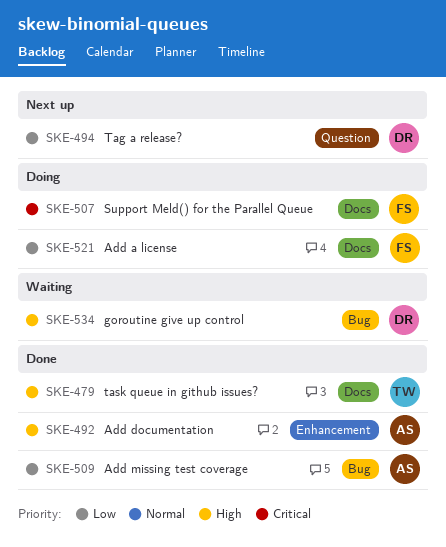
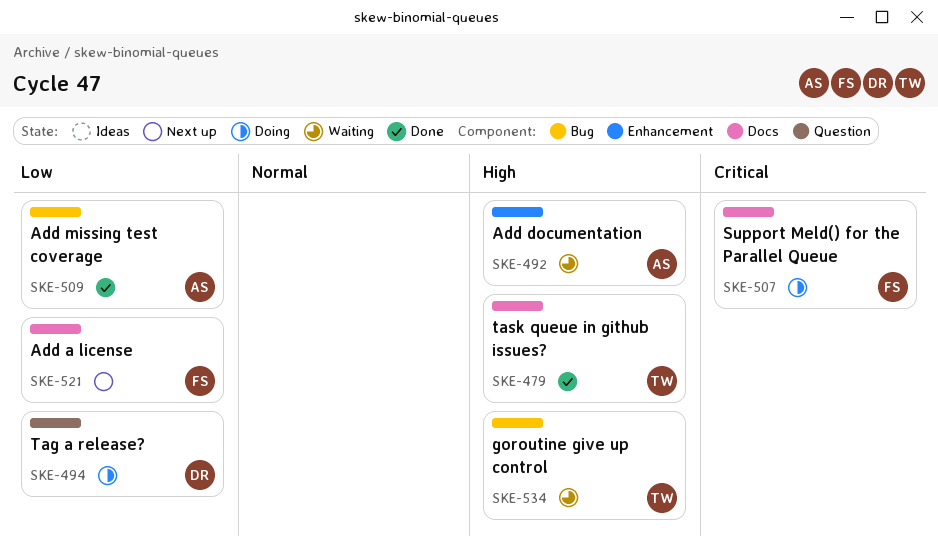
SKE-492, status: Done -> Waiting
SKE-494, status: Next up -> Doing
SKE-521, status: Doing -> Next up
SKE-534, owner: DR -> TW

